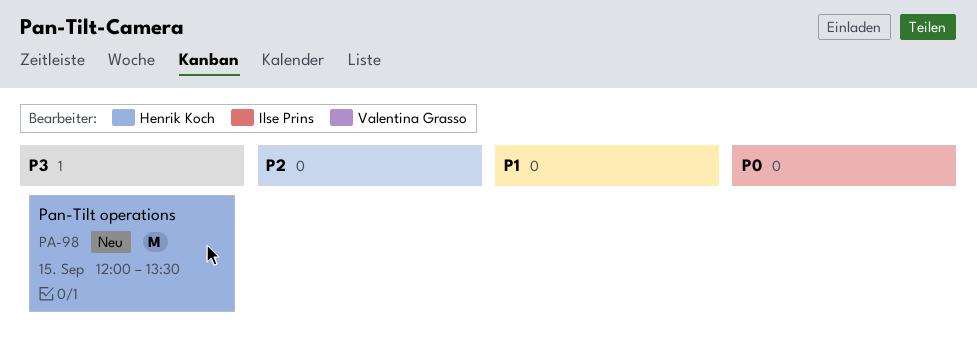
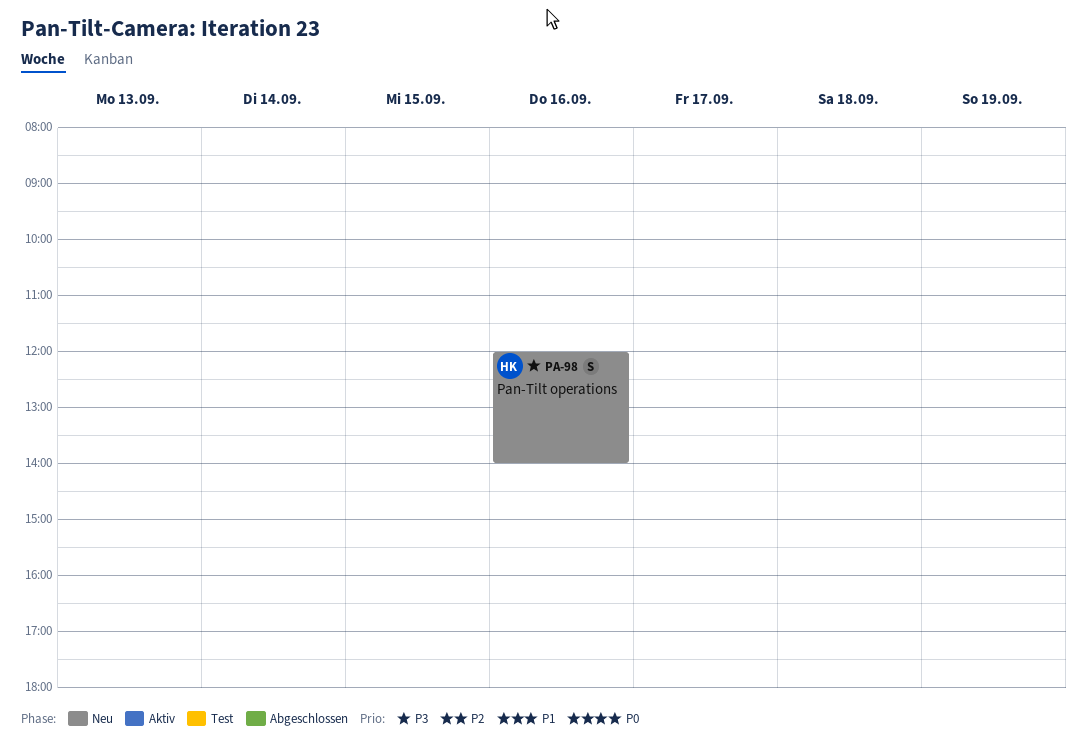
PA-98, estimate: M -> S
PA-98, day: Sep 15 -> Sep 16
PA-98, ends: 13:30 -> 14:00

